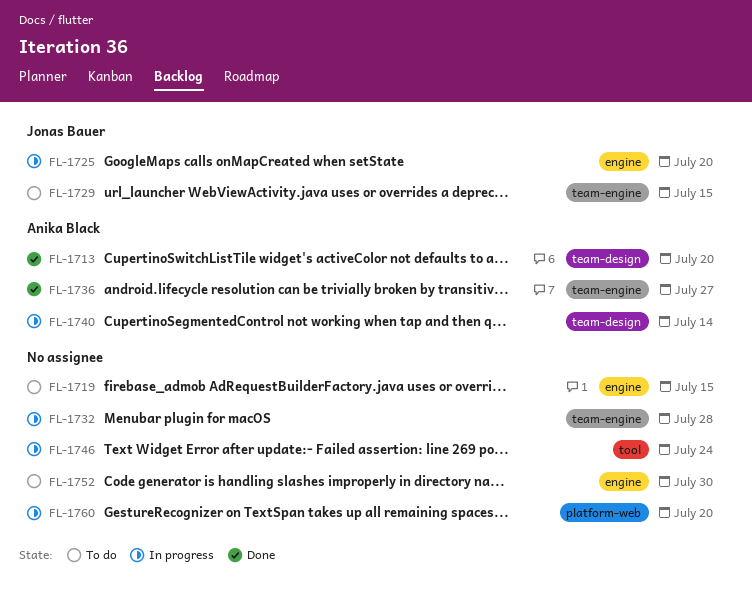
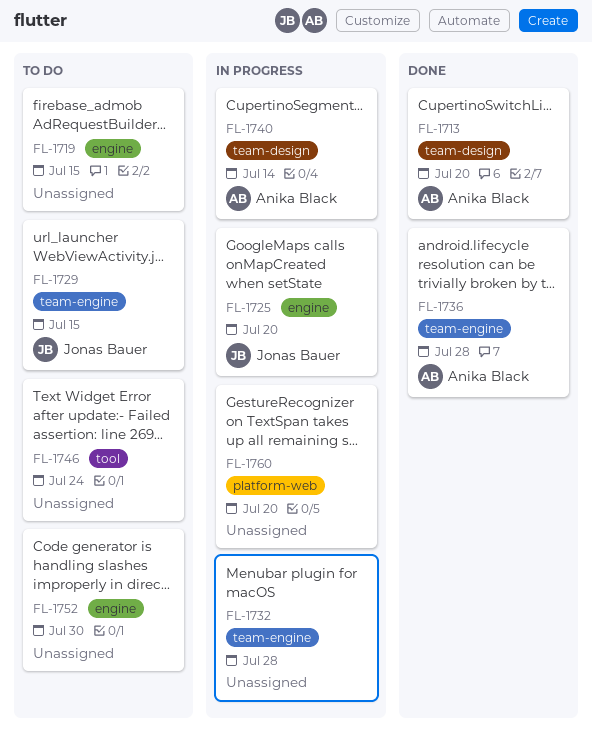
FL-1736, due: Jul 27 -> Jul 28
FL-1746, status: In progress -> To do

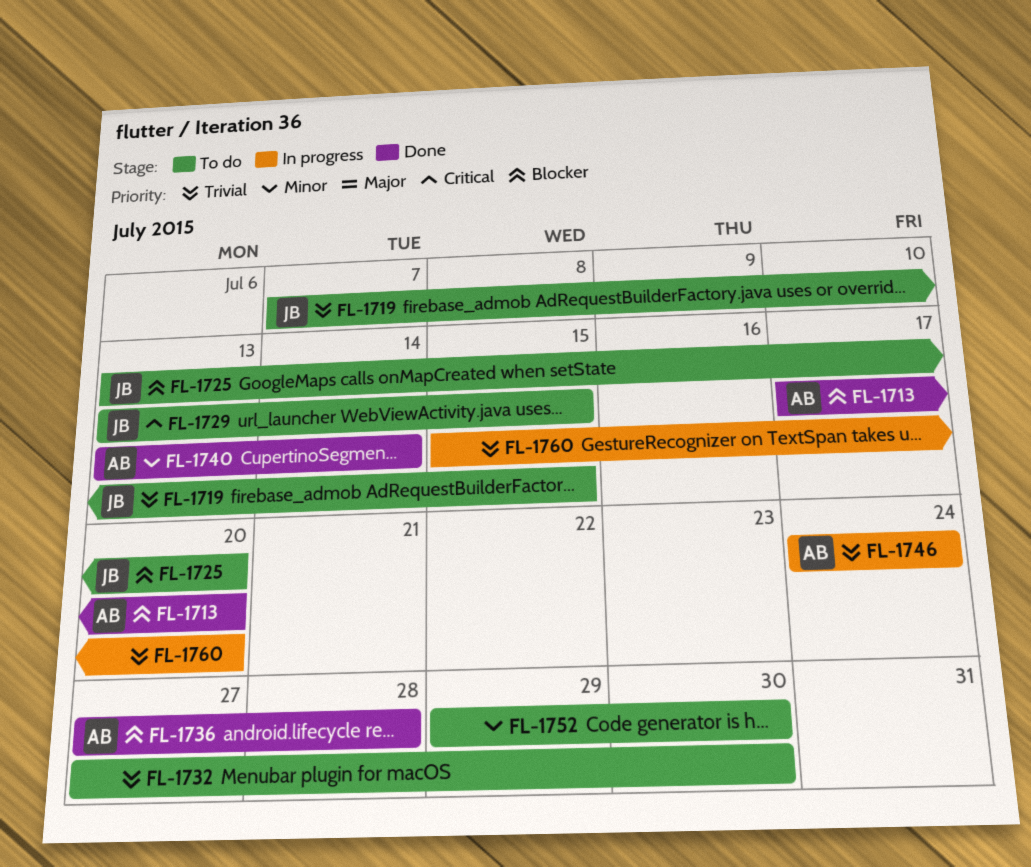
FL-1719, owner: none -> Jonas Bauer
FL-1725, status: In progress -> To do
FL-1732, status: In progress -> To do
FL-1732, due: Jul 28 -> Jul 30
FL-1740, status: In progress -> Done
FL-1746, status: To do -> In progress
FL-1746, owner: none -> Anika Black

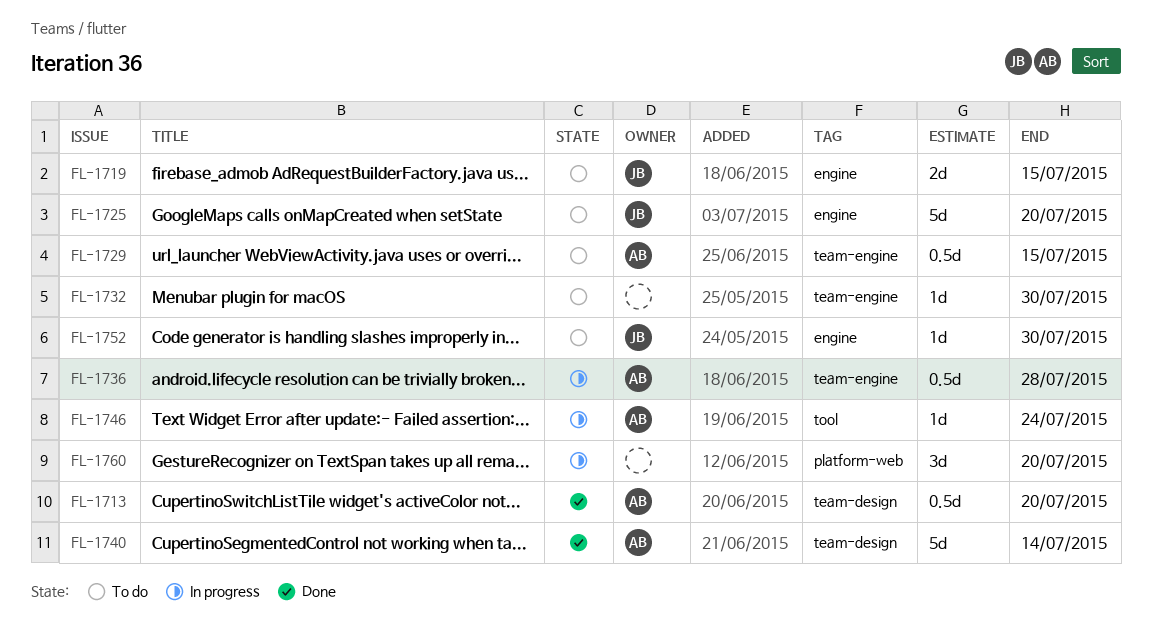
FL-1729, owner: JB -> AB
FL-1736, status: Done -> In progress
FL-1752, owner: none -> JB

